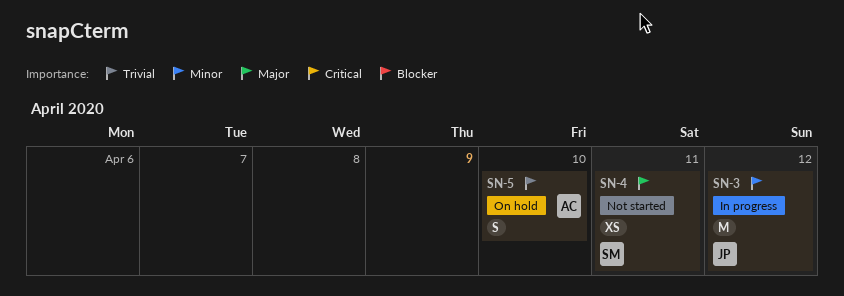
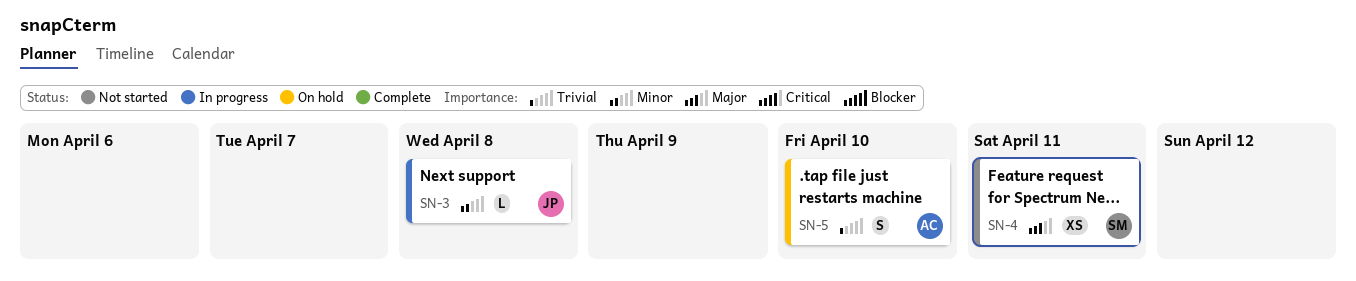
SN-3, estimate: M -> L
SN-3, due: Apr 12 -> Apr 8

